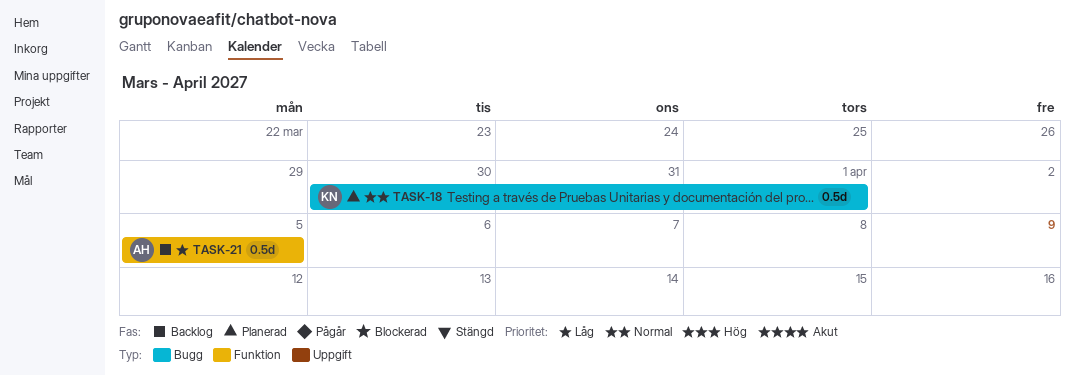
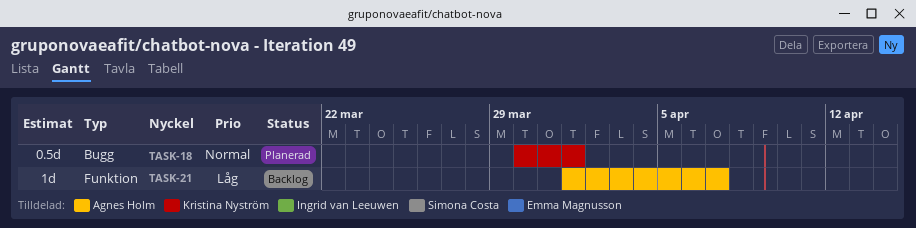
TASK-21, estimate: 0.5d -> 1d
TASK-21, start: Apr 5 -> Apr 1
TASK-21, due: Apr 5 -> Apr 7

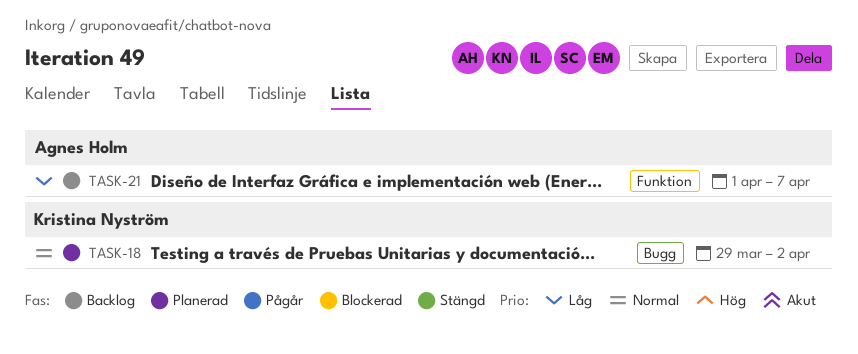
TASK-18, start: Mar 30 -> Mar 29
TASK-18, due: Apr 1 -> Apr 2

